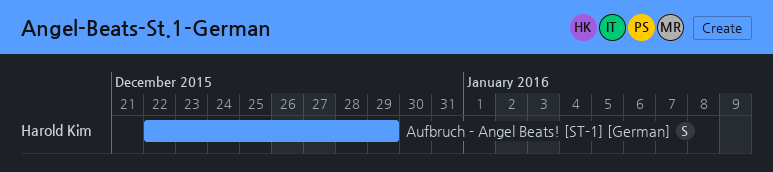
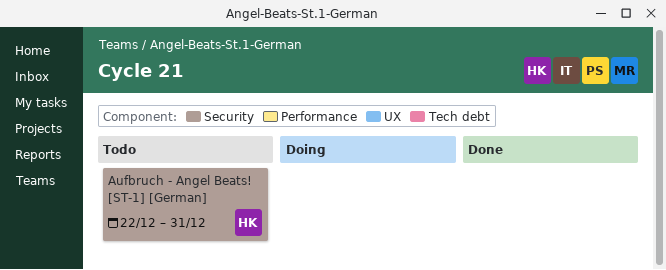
Aufbruch - Angel Beats! [ST-1] [German], due: Dec 29 -> Dec 31

